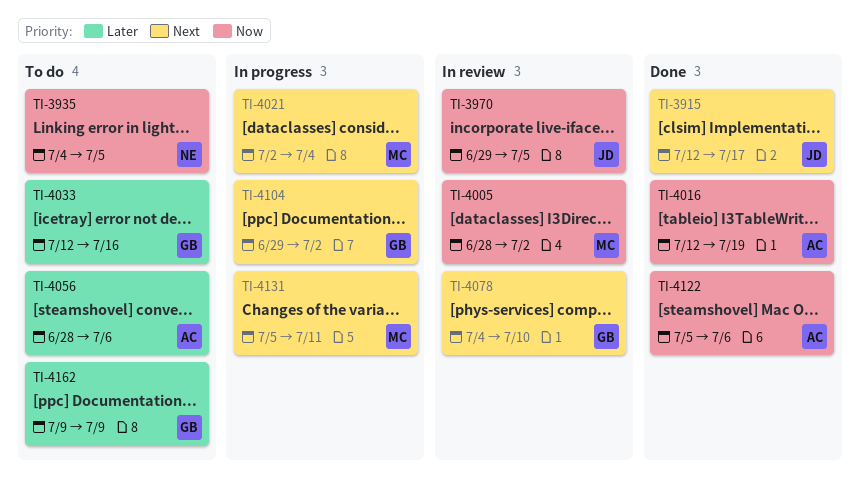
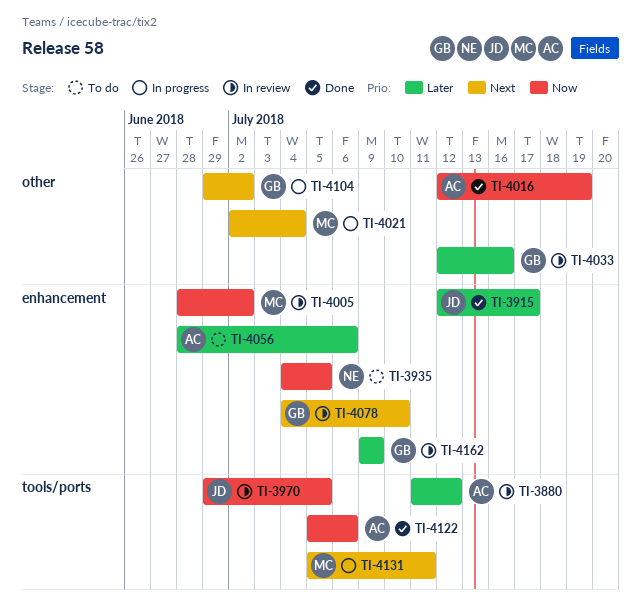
TI-3880: none -> present
TI-3915, priority: Next -> Later
TI-4033, status: To do -> In review
TI-4162, status: To do -> In review

